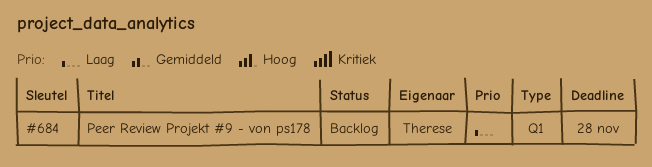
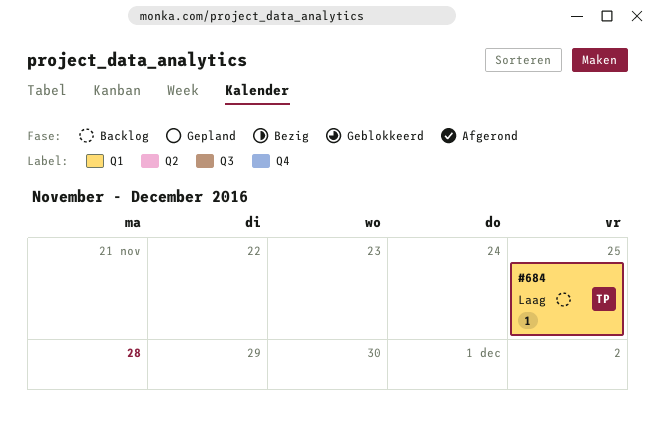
#684, due: Nov 28 -> Nov 25

